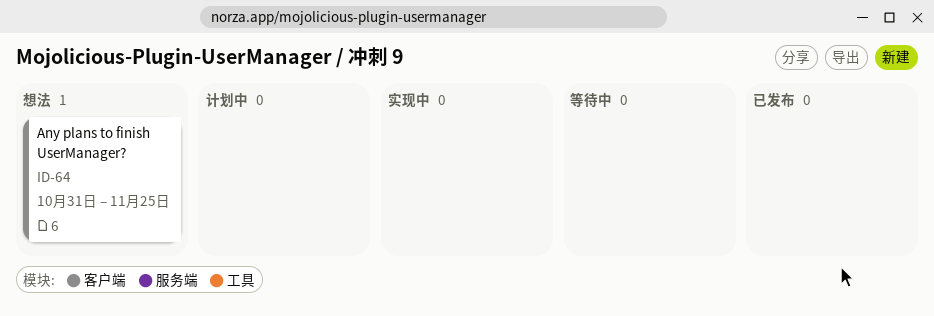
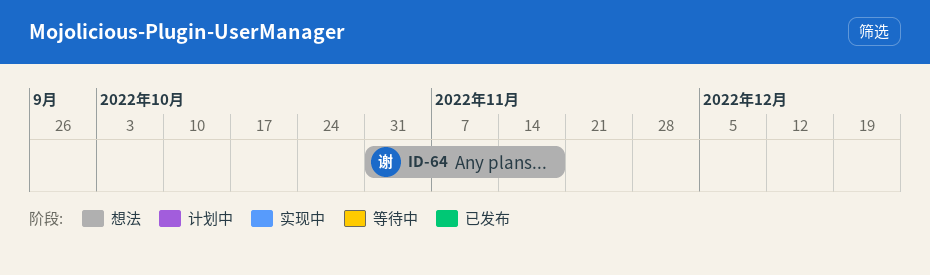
ID-64, due: Nov 25 -> Nov 18

